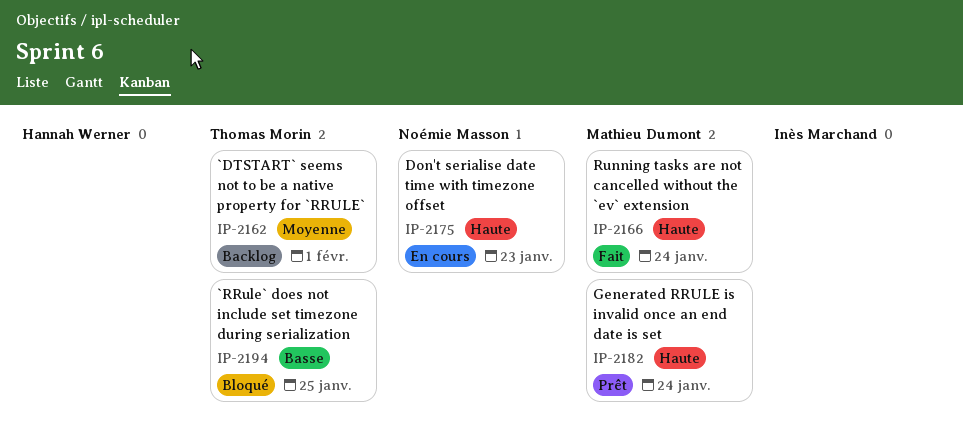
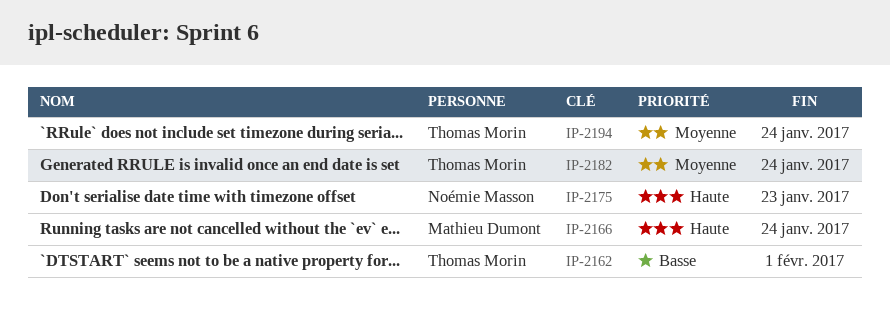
IP-2162, priority: Moyenne -> Basse
IP-2182, owner: Mathieu Dumont -> Thomas Morin
IP-2182, priority: Haute -> Moyenne
IP-2194, priority: Basse -> Moyenne
IP-2194, due: Jan 25 -> Jan 24

